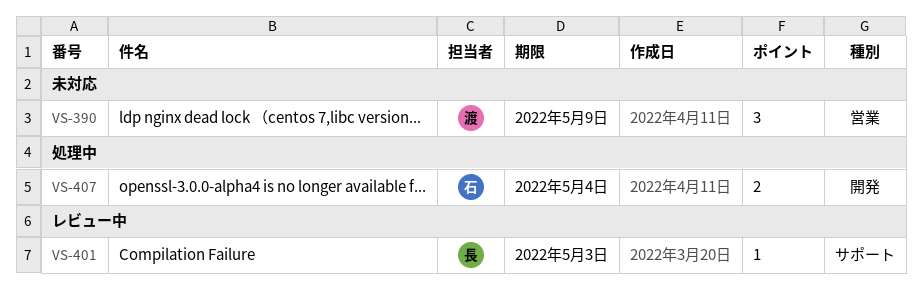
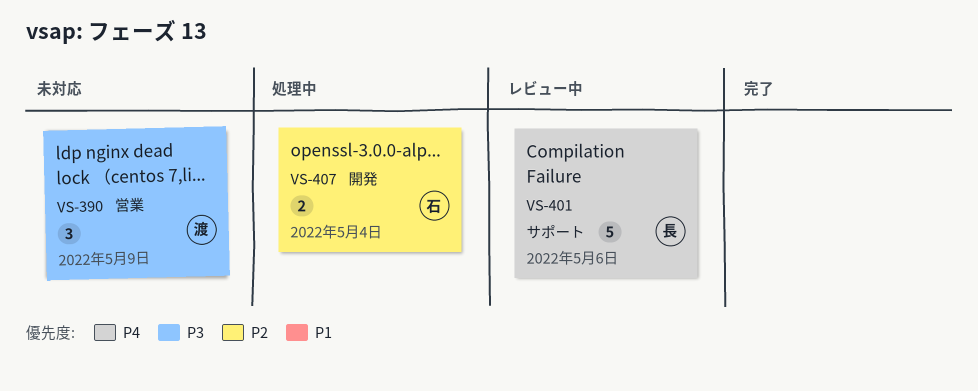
VS-401, estimate: 1 -> 5
VS-401, due: May 3 -> May 6

